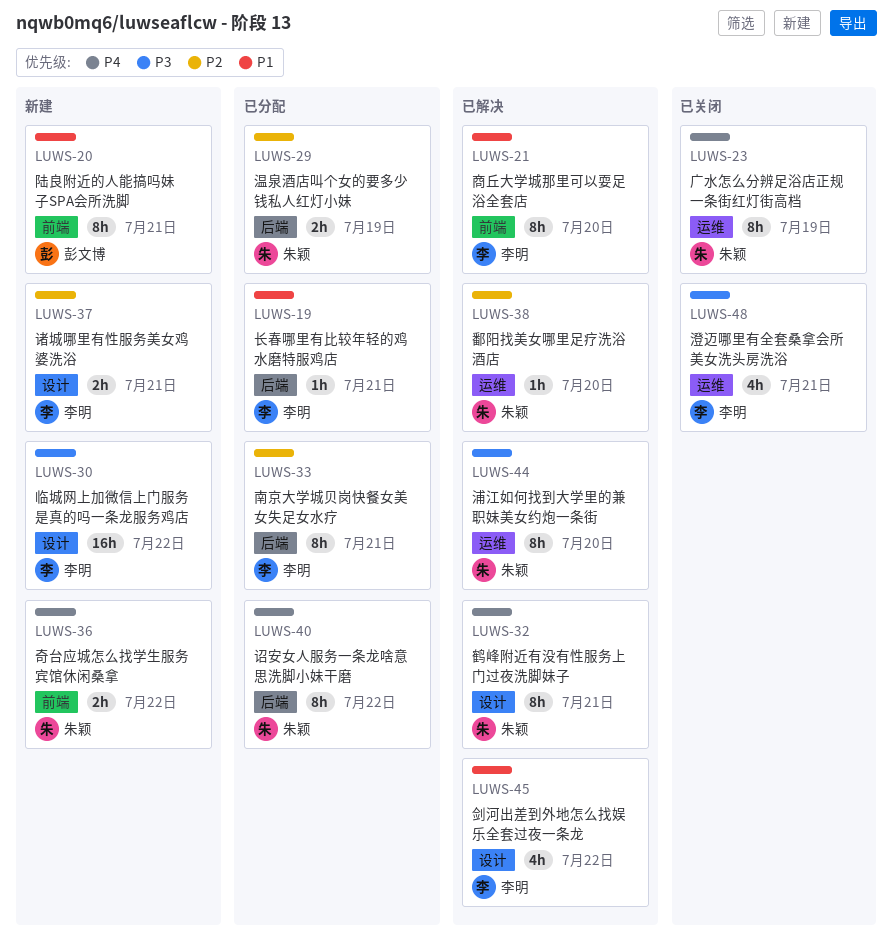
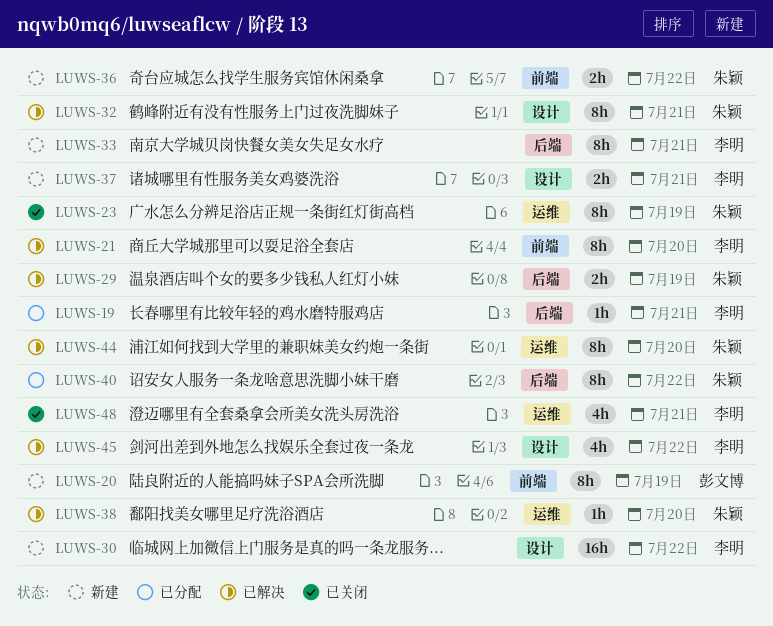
LUWS-20, due: Jul 21 -> Jul 19
LUWS-29, status: 已分配 -> 已解决
LUWS-33, status: 已分配 -> 新建

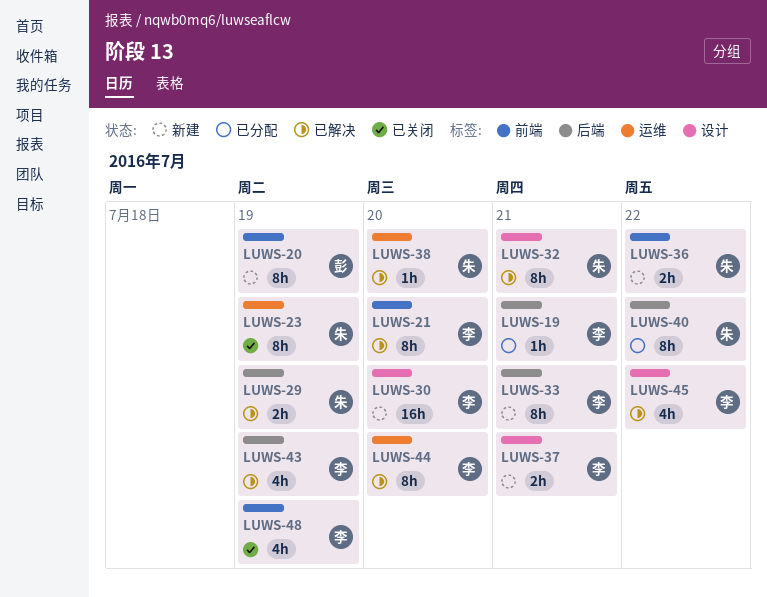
LUWS-30, due: Jul 22 -> Jul 20
LUWS-43: none -> present
LUWS-44, owner: 朱颖 -> 李明
LUWS-48, label: 运维 -> 前端
LUWS-48, due: Jul 21 -> Jul 19

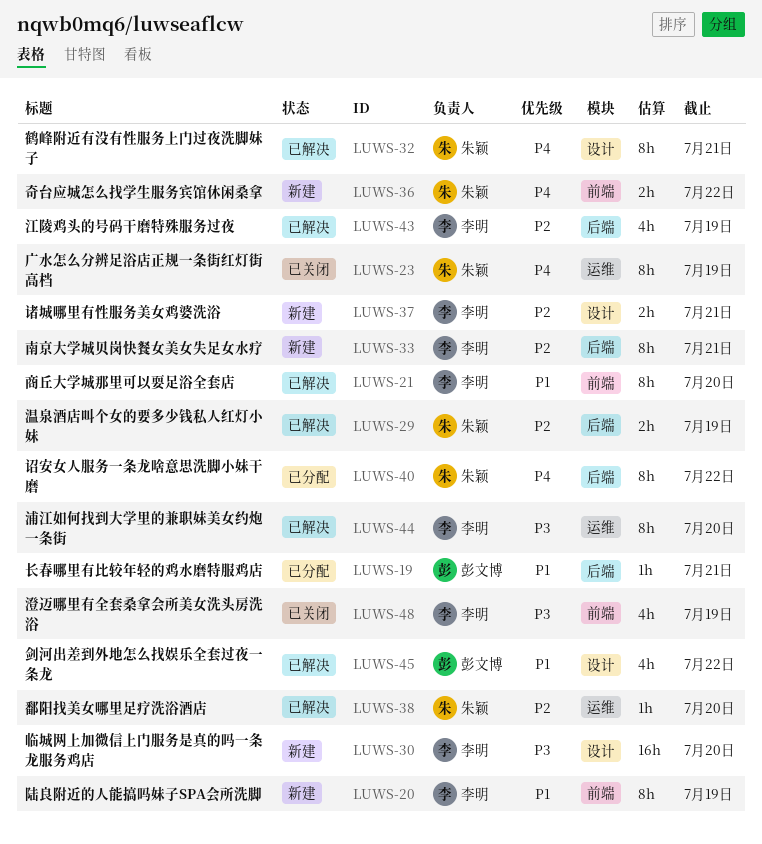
LUWS-19, owner: 李明 -> 彭文博
LUWS-20, owner: 彭文博 -> 李明
LUWS-45, owner: 李明 -> 彭文博

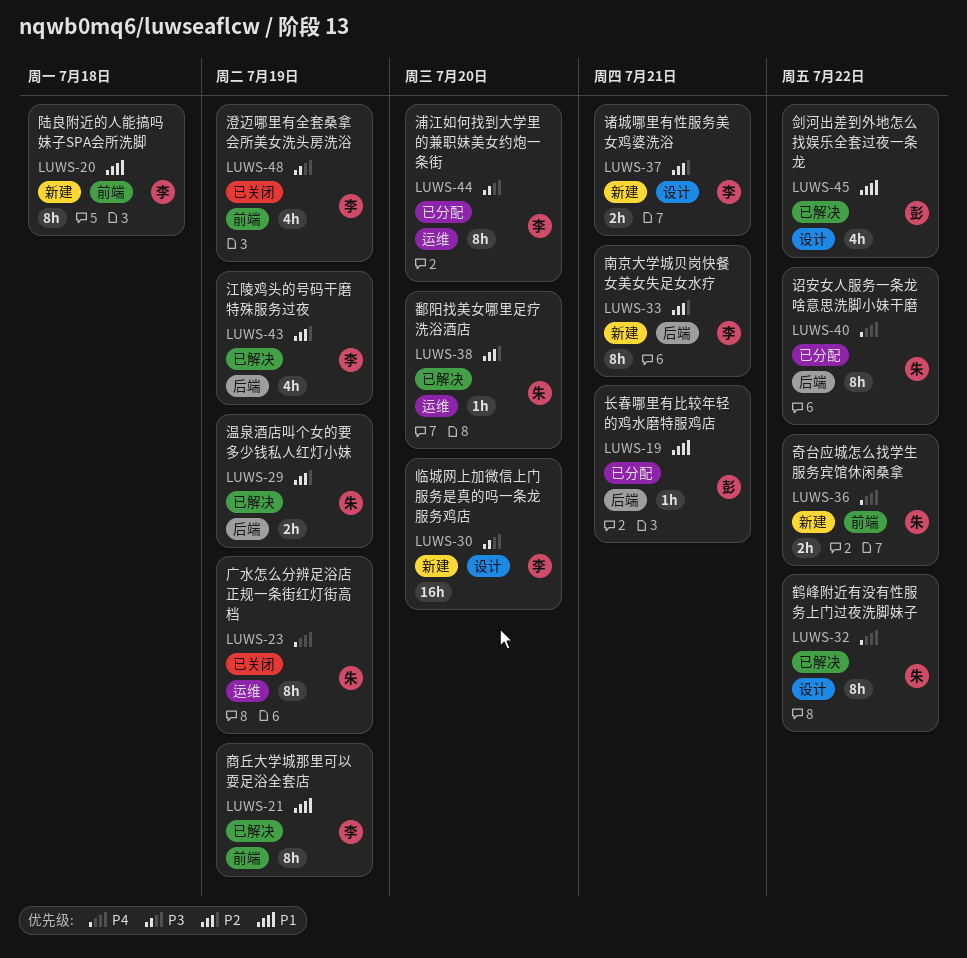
LUWS-20, due: Jul 19 -> Jul 18
LUWS-21, due: Jul 20 -> Jul 19
LUWS-32, due: Jul 21 -> Jul 22
LUWS-44, status: 已解决 -> 已分配

